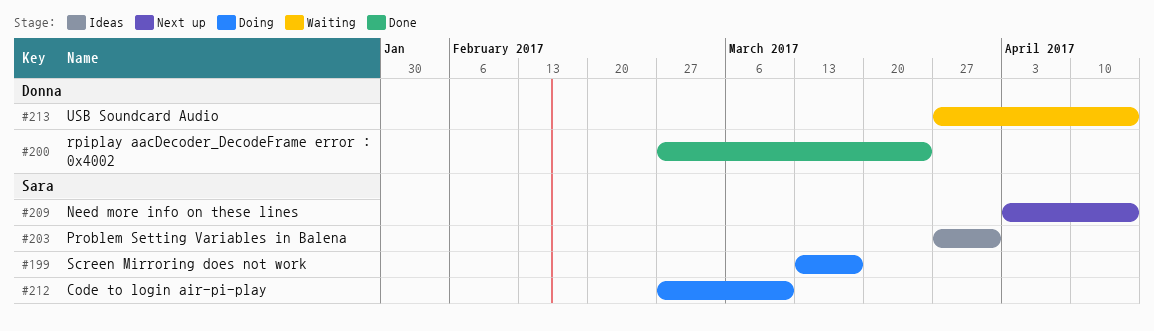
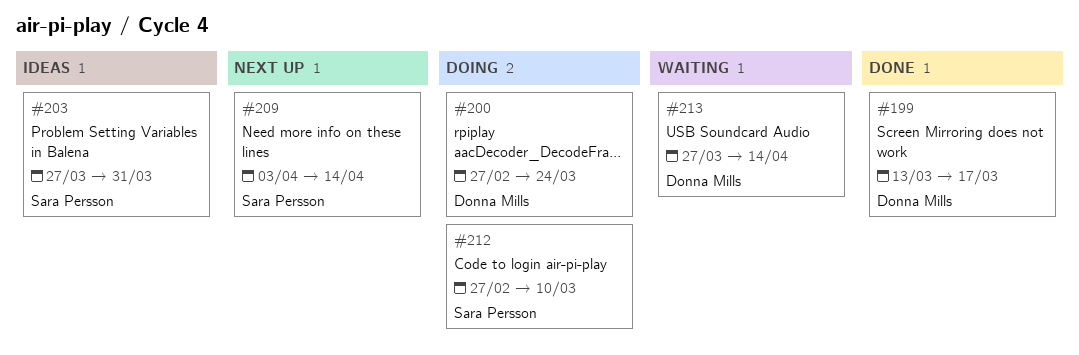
#199, status: Doing -> Done
#199, owner: Sara Persson -> Donna Mills
#200, status: Done -> Doing

